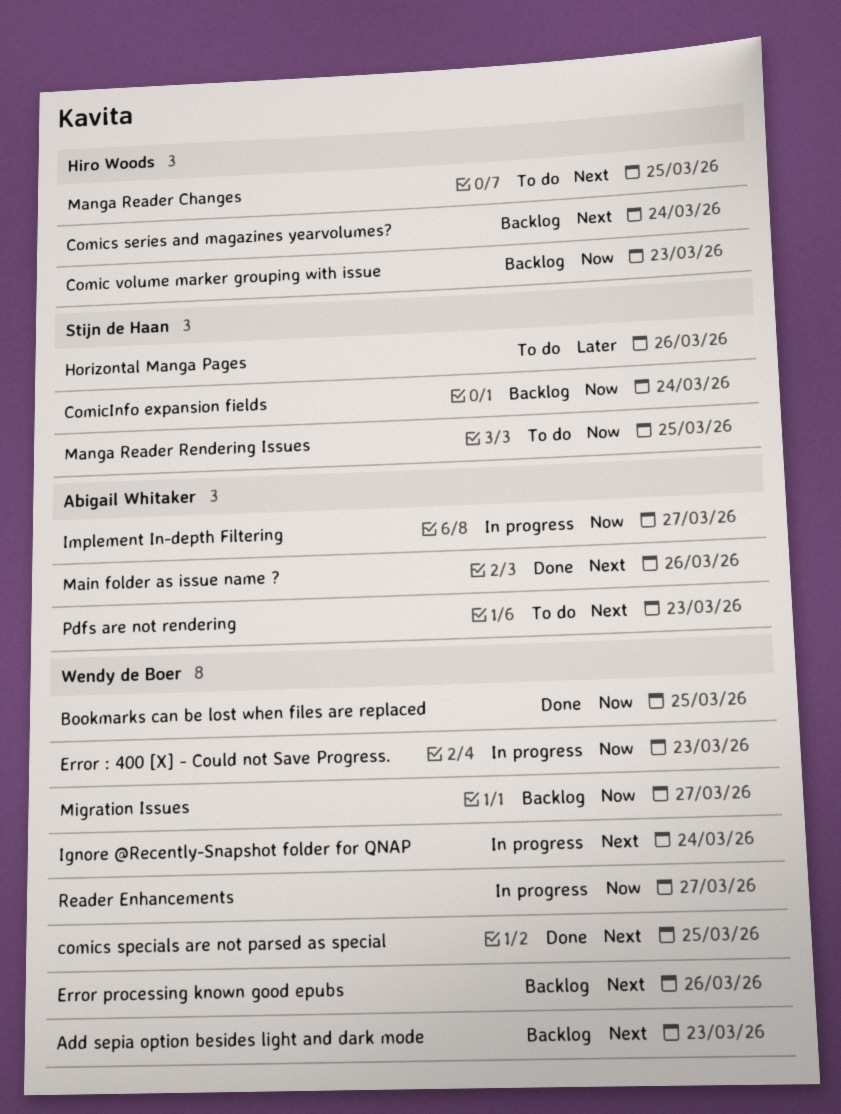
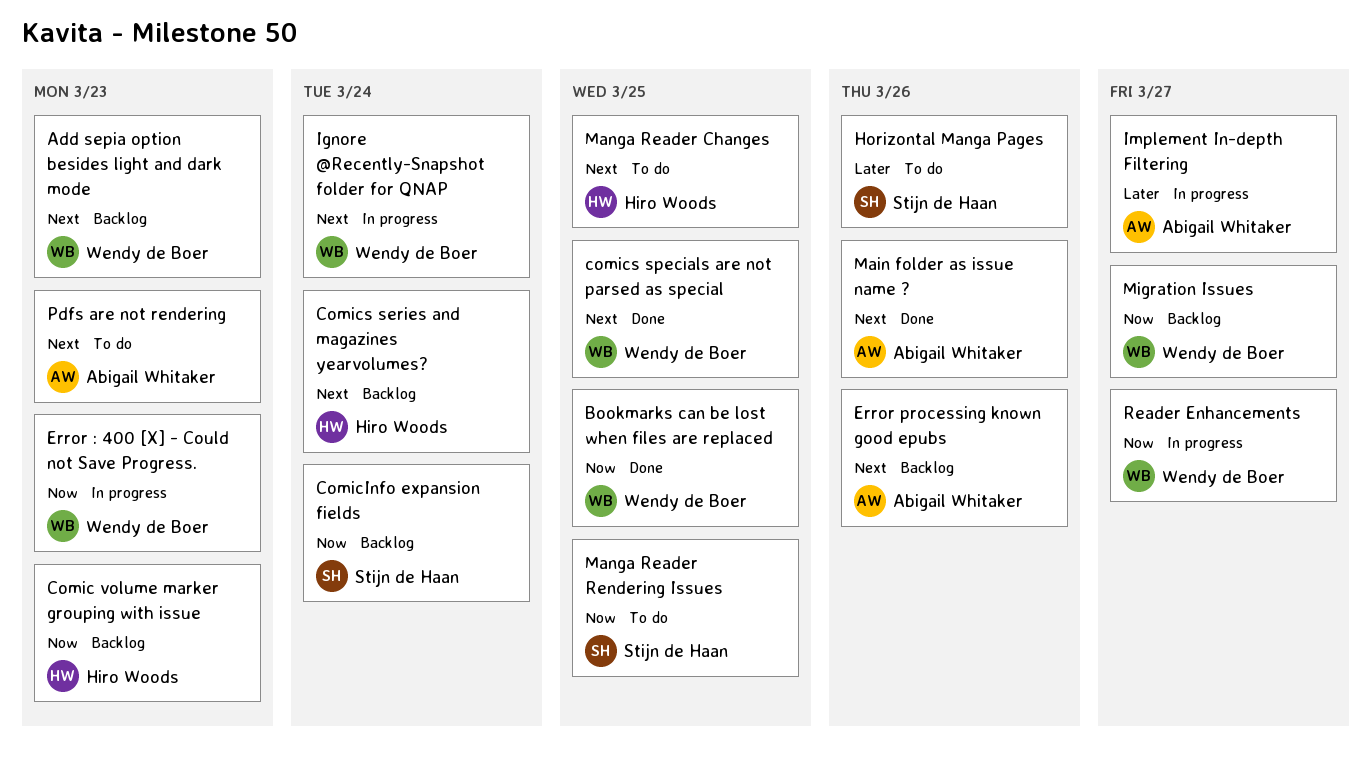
Error processing known good epubs, owner: Wendy de Boer -> Abigail Whitaker
Implement In-depth Filtering, priority: Now -> Later

